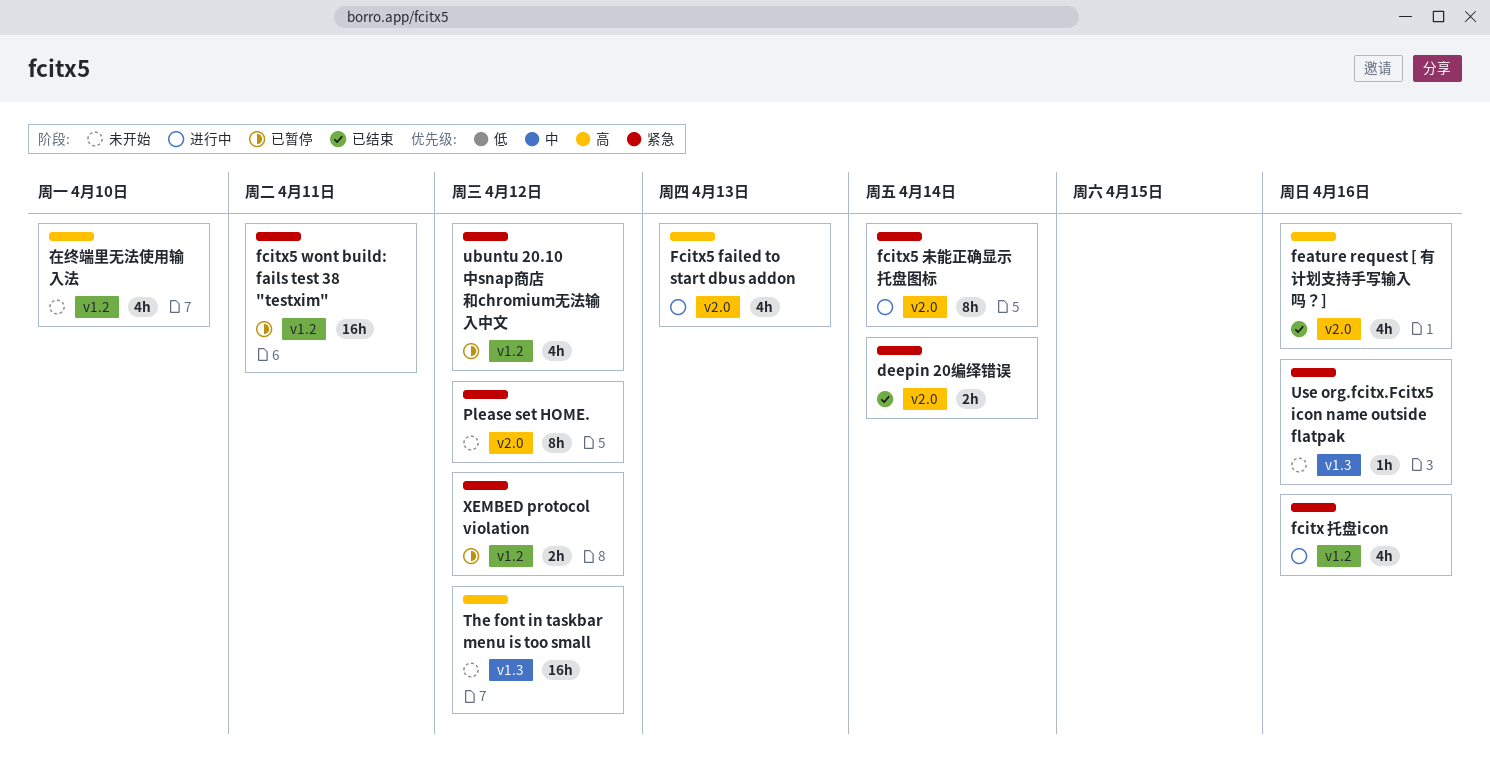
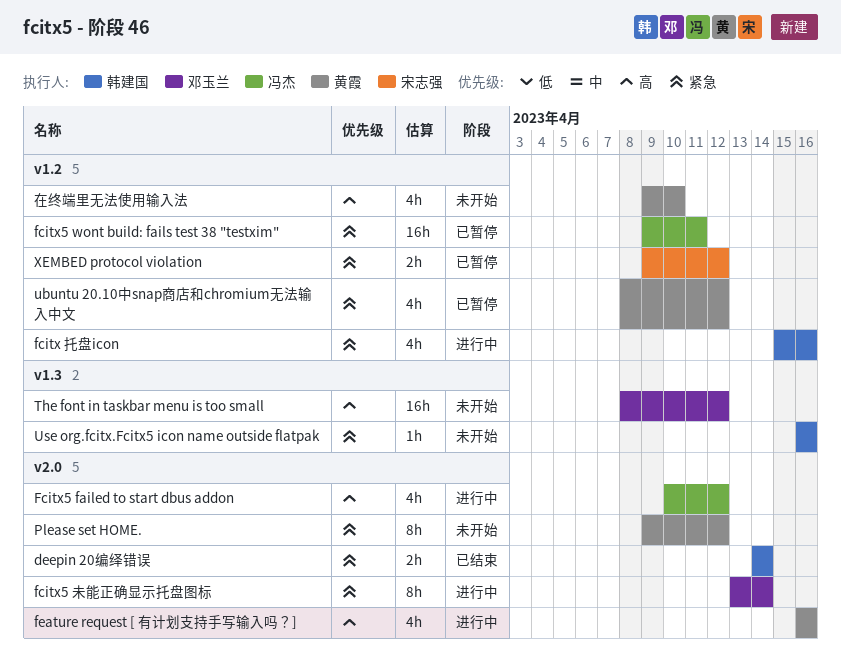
Fcitx5 failed to start dbus addon, due: Apr 13 -> Apr 12
feature request [ 有计划支持手写输入吗？], status: 已结束 -> 进行中

